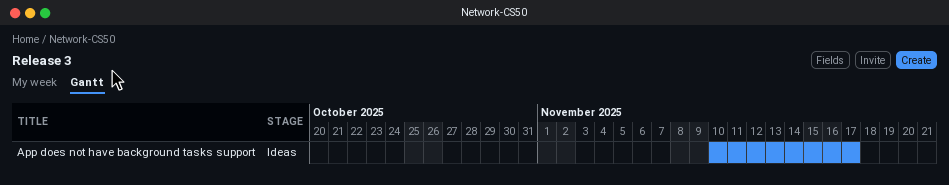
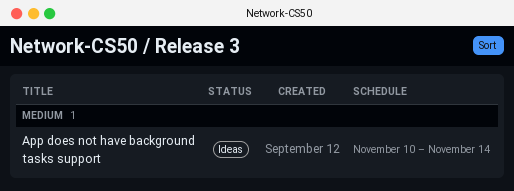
App does not have background tasks support, due: Nov 17 -> Nov 14

